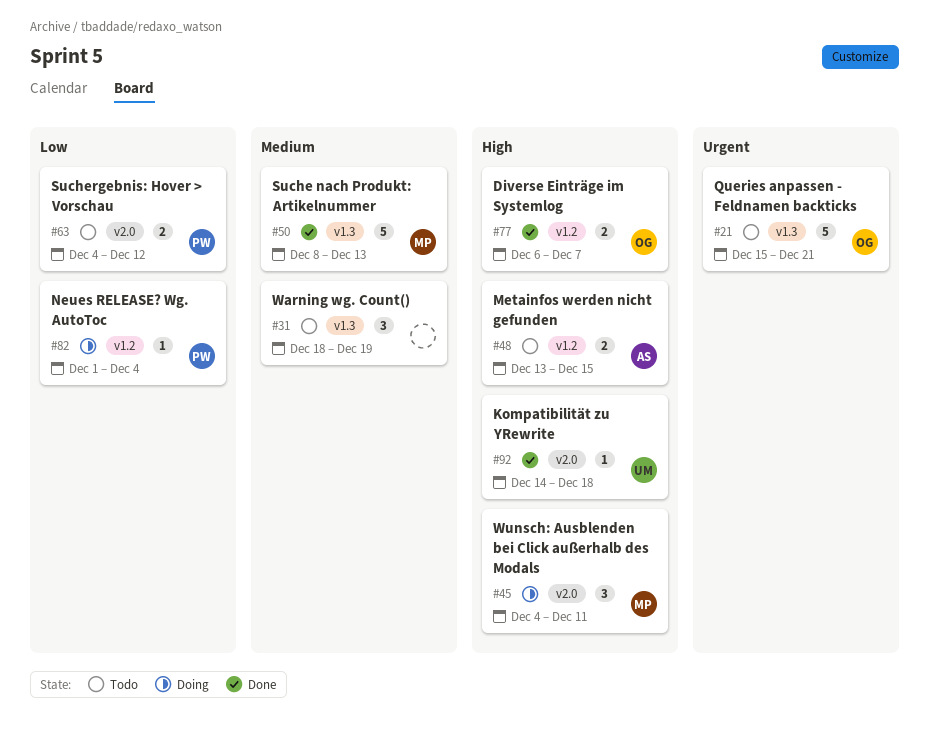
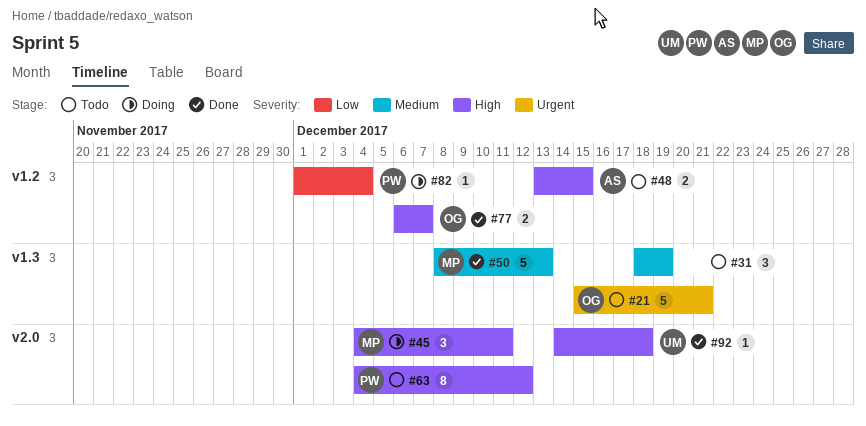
#63, priority: Low -> High
#63, estimate: 2 -> 8

